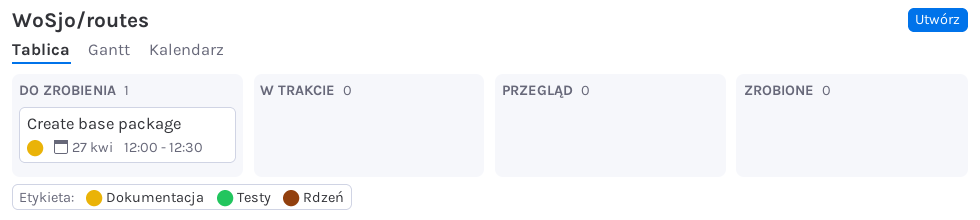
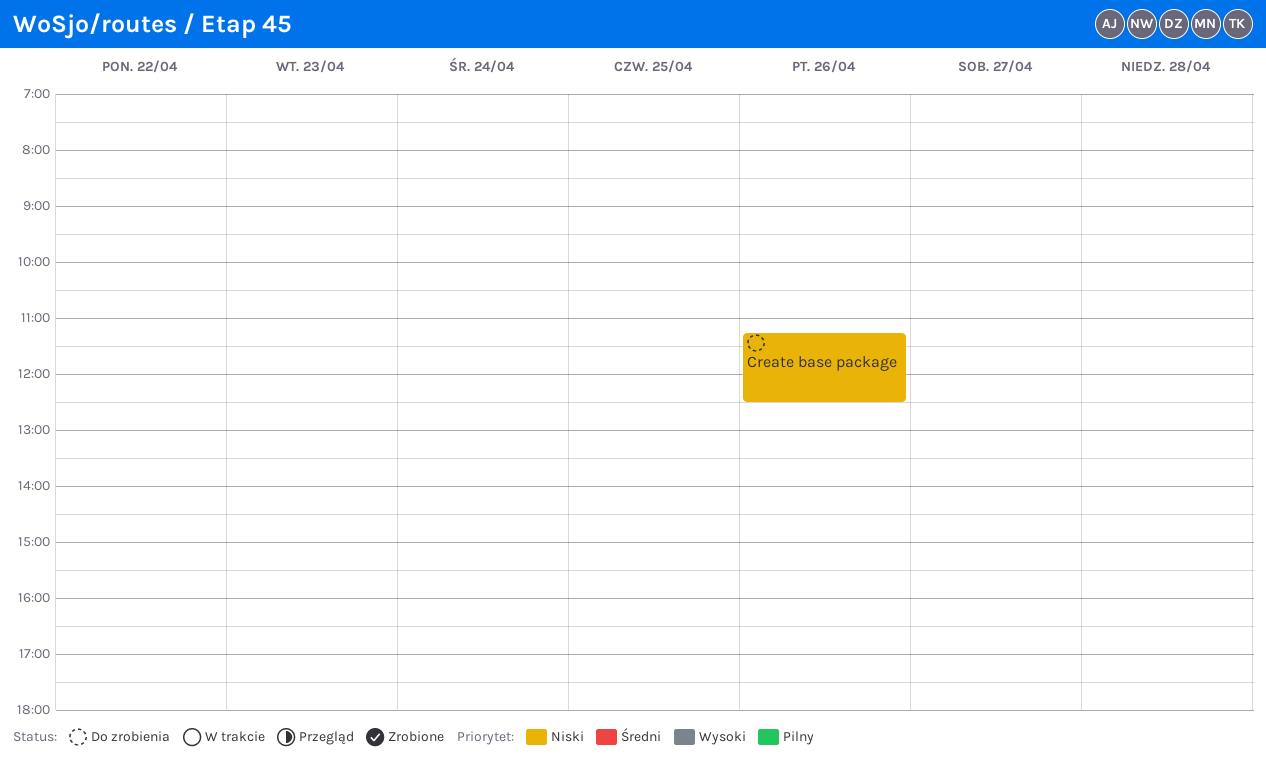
Create base package, day: Apr 27 -> Apr 26
Create base package, begins: 12:00 -> 11:15

